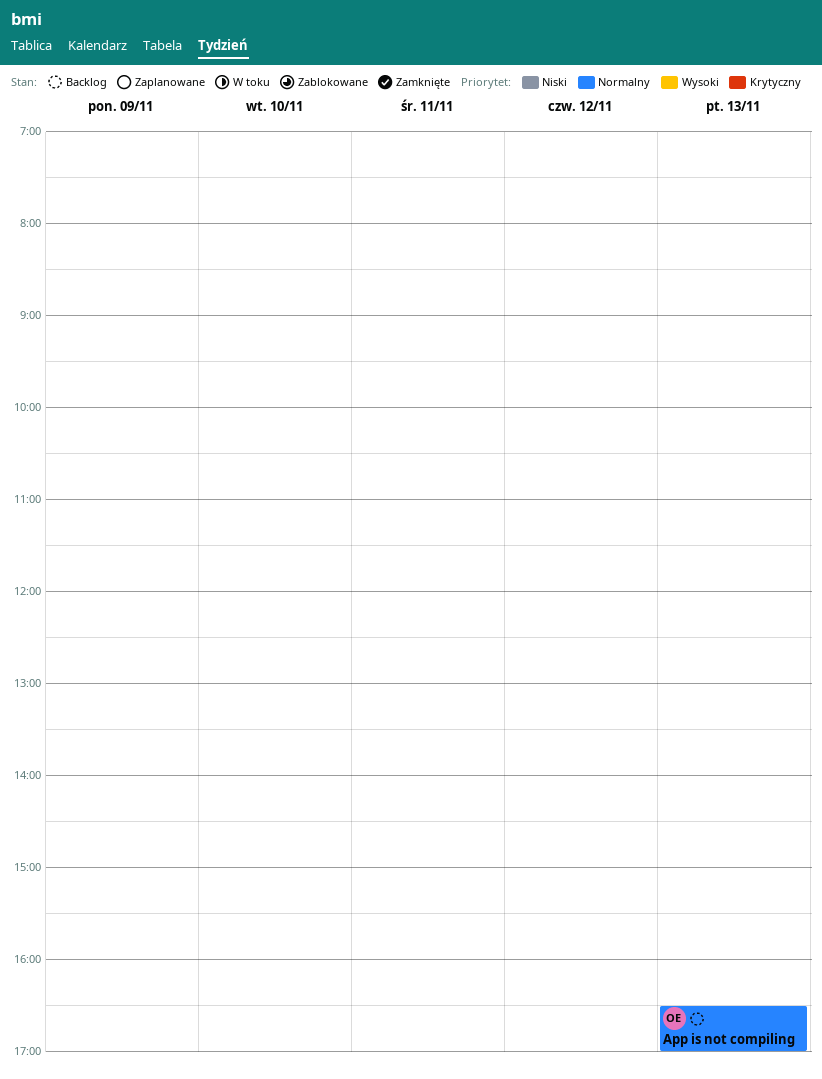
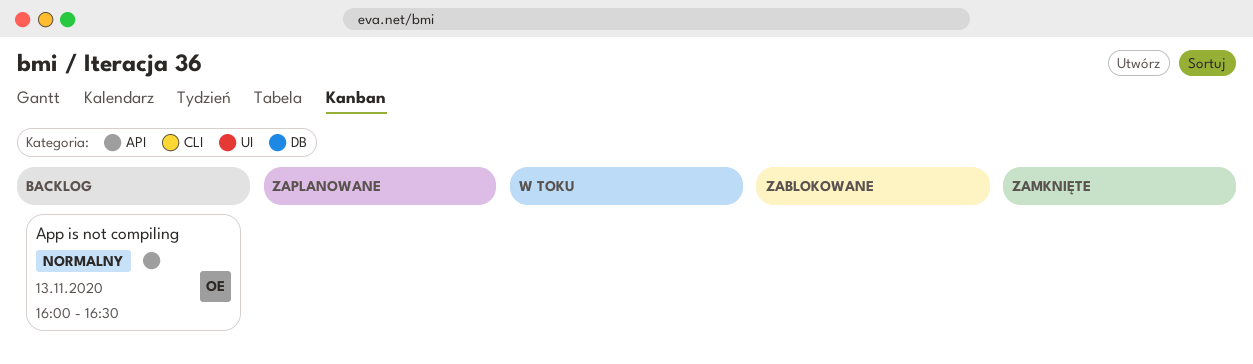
App is not compiling, begins: 16:30 -> 16:00
App is not compiling, ends: 17:00 -> 16:30

